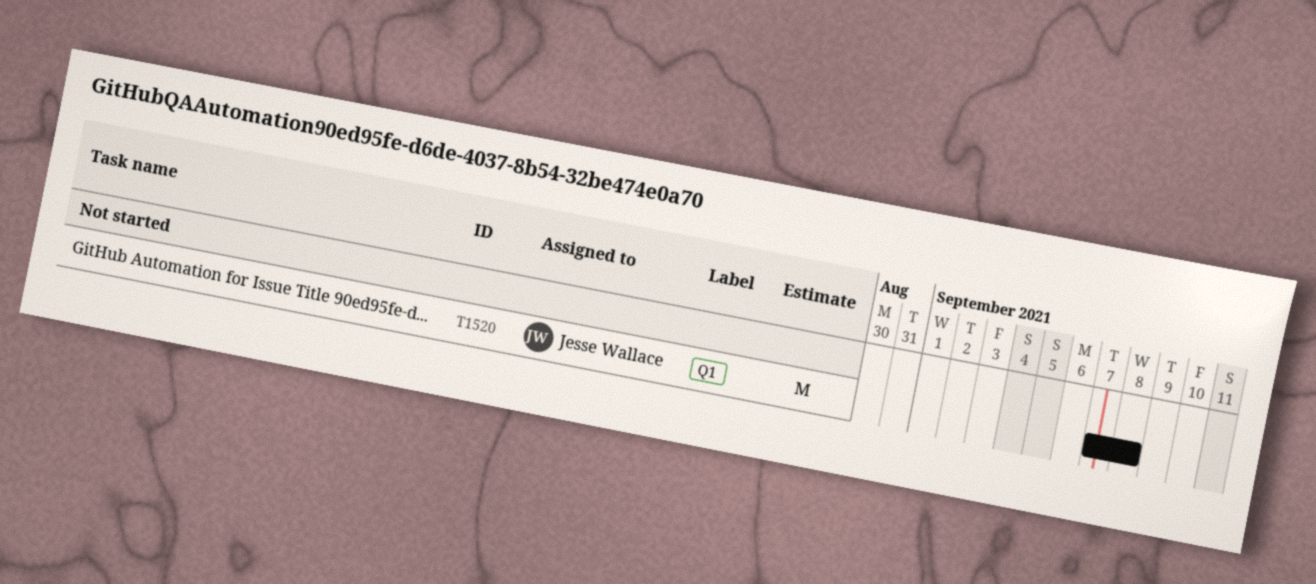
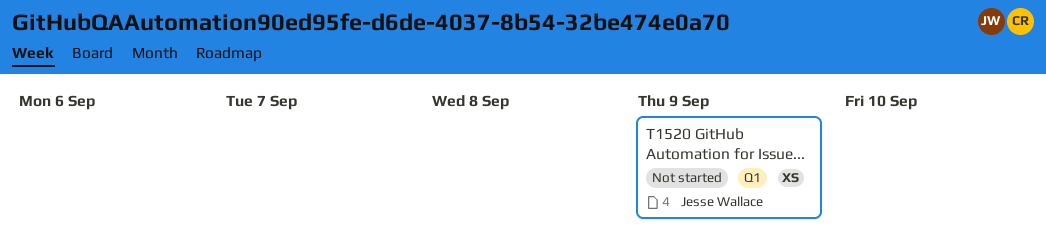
T1520, estimate: M -> XS
T1520, due: Sep 8 -> Sep 9

